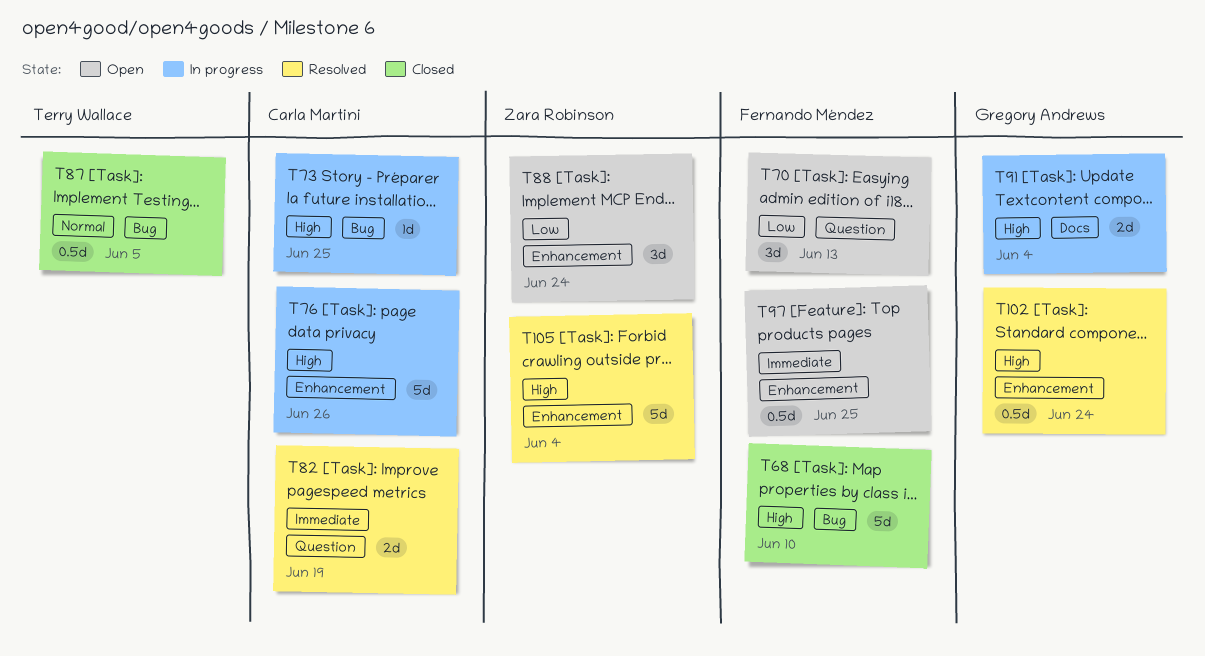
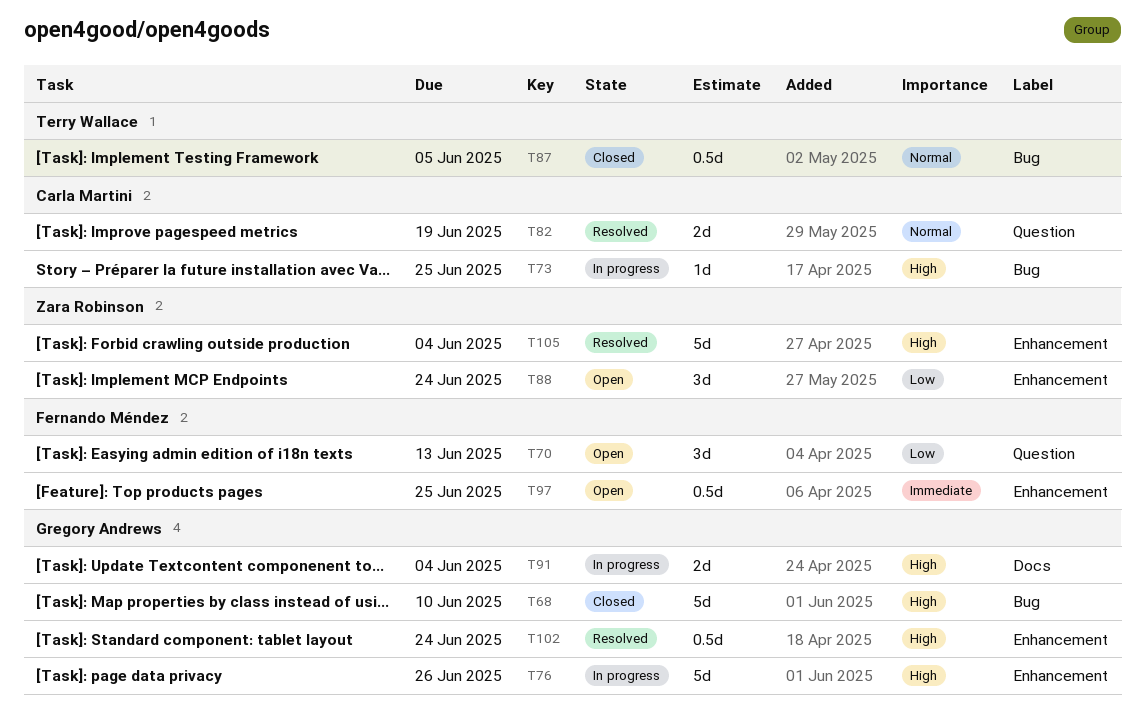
T68, owner: Fernando Méndez -> Gregory Andrews
T76, owner: Carla Martini -> Gregory Andrews
T82, priority: Immediate -> Normal

